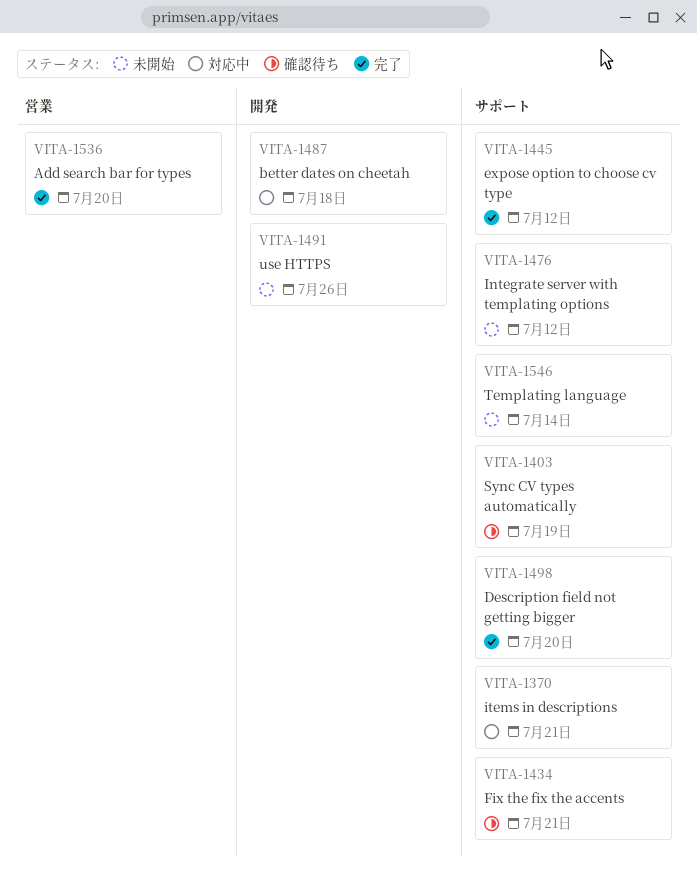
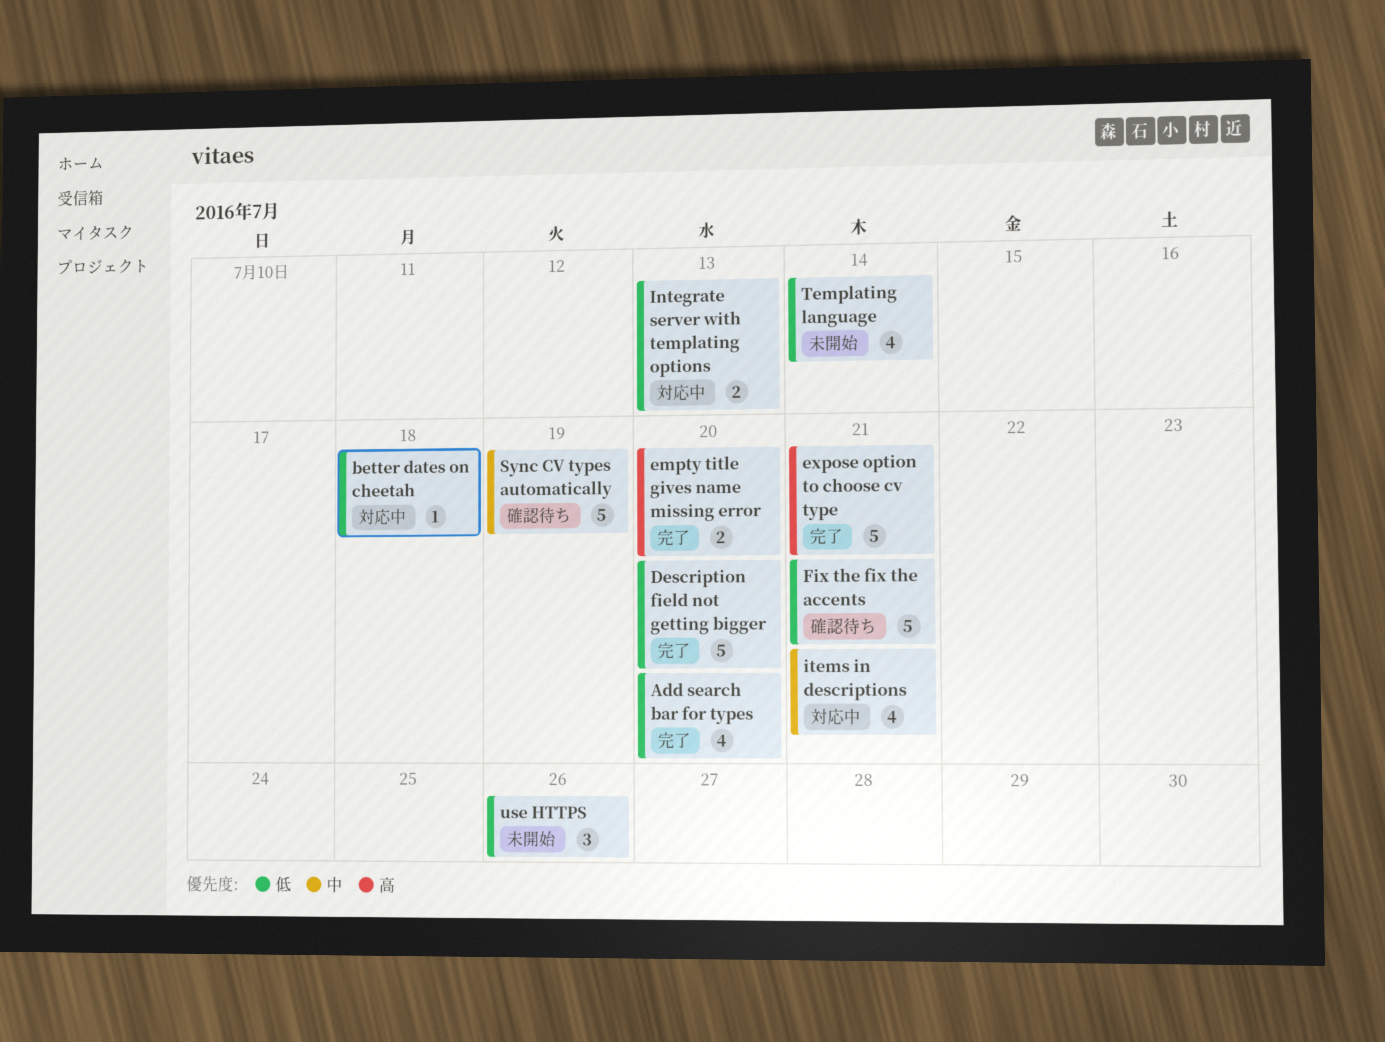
empty title gives name missing error: none -> present
expose option to choose cv type, due: Jul 12 -> Jul 21
Integrate server with templating options, status: 未開始 -> 対応中
Integrate server with templating options, due: Jul 12 -> Jul 13

